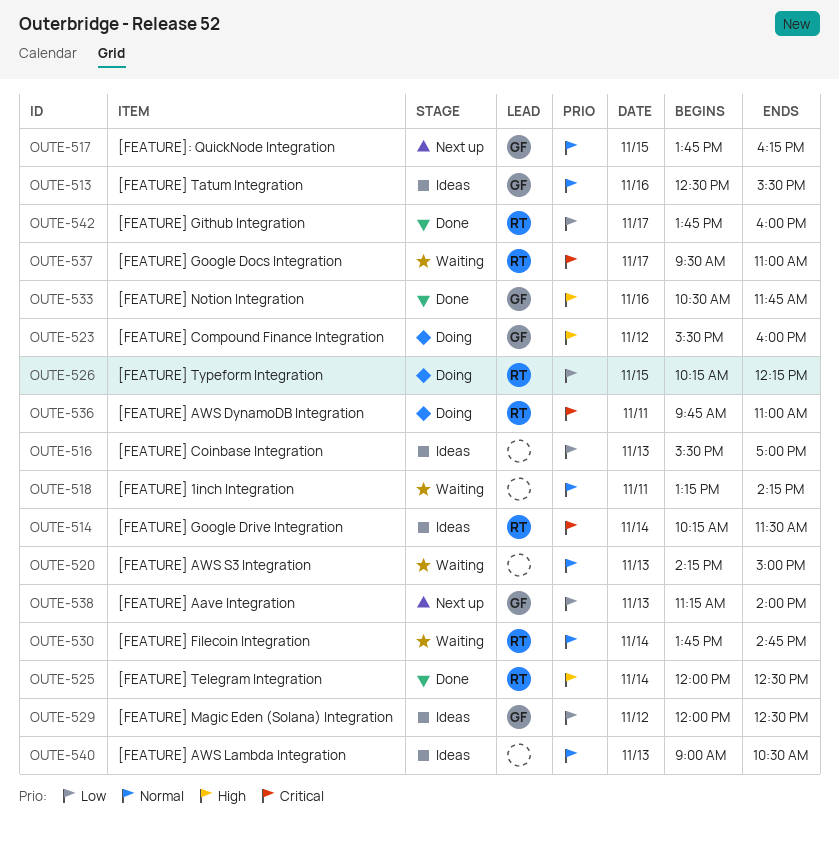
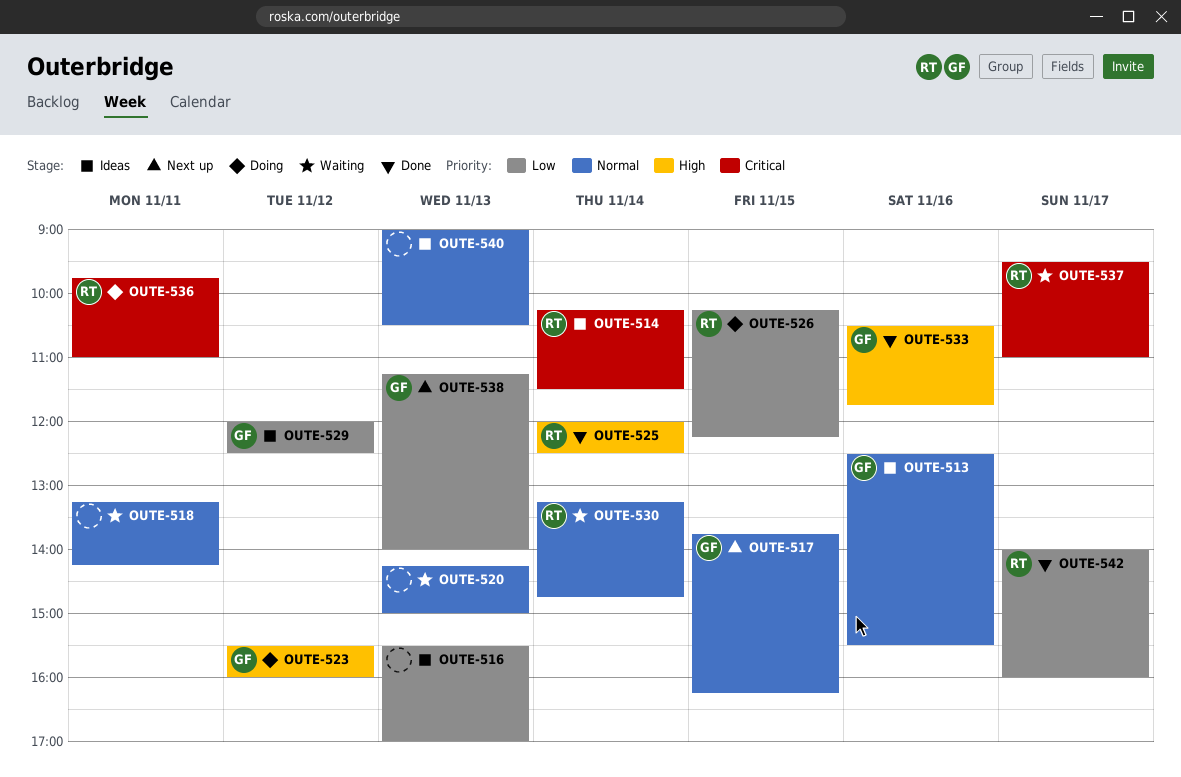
OUTE-530, begins: 13:45 -> 13:15
OUTE-542, begins: 13:45 -> 14:00

